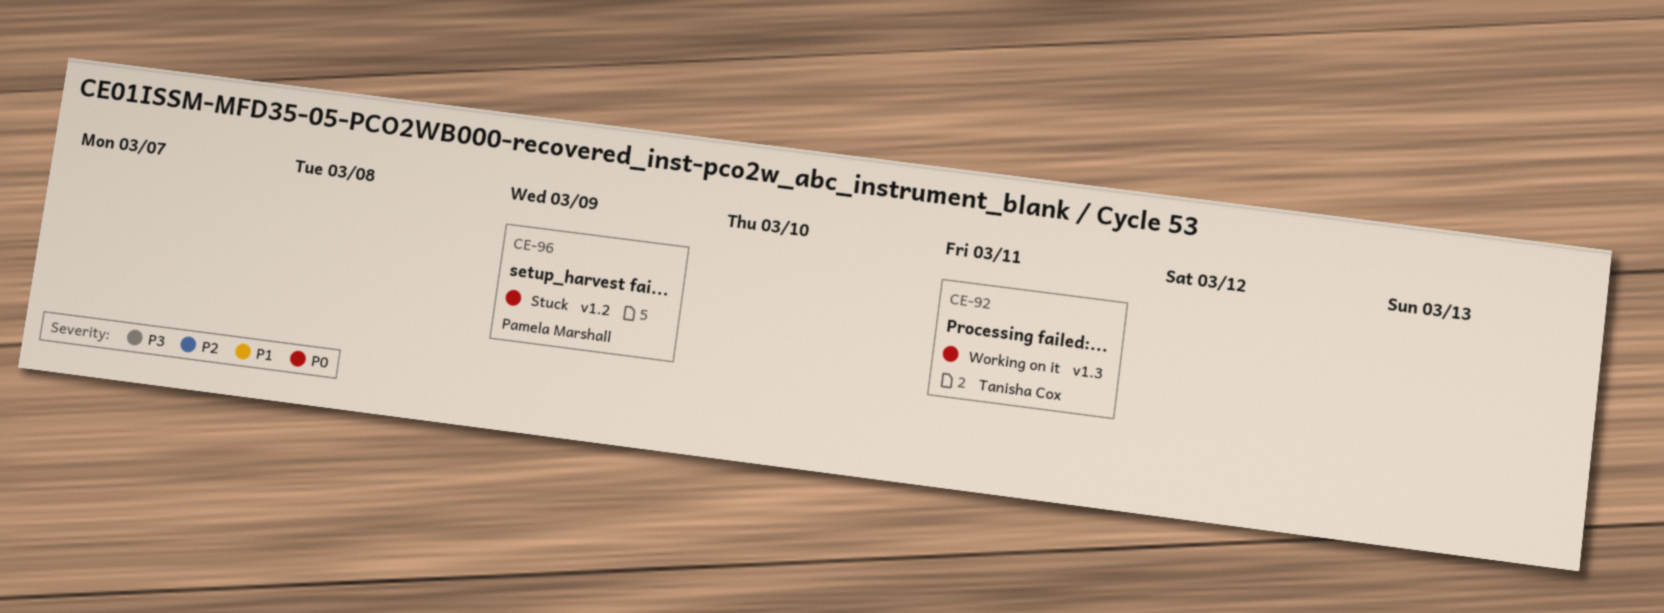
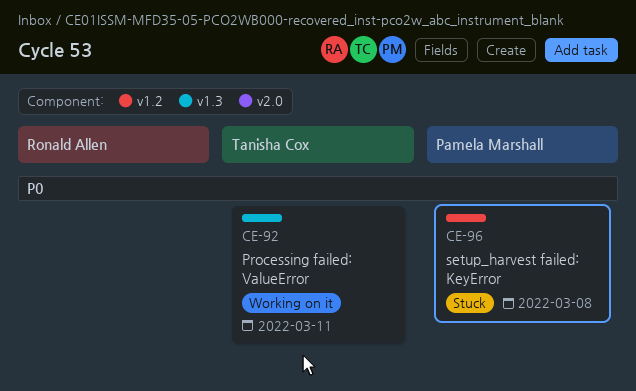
CE-96, due: Mar 9 -> Mar 8

